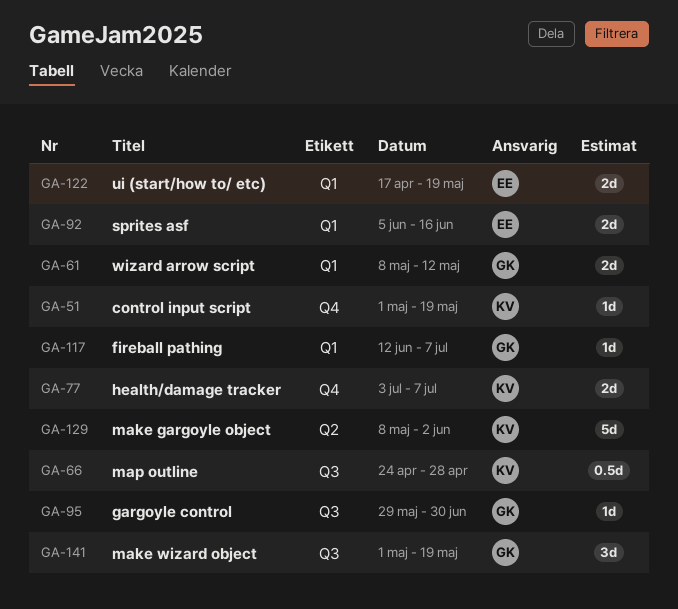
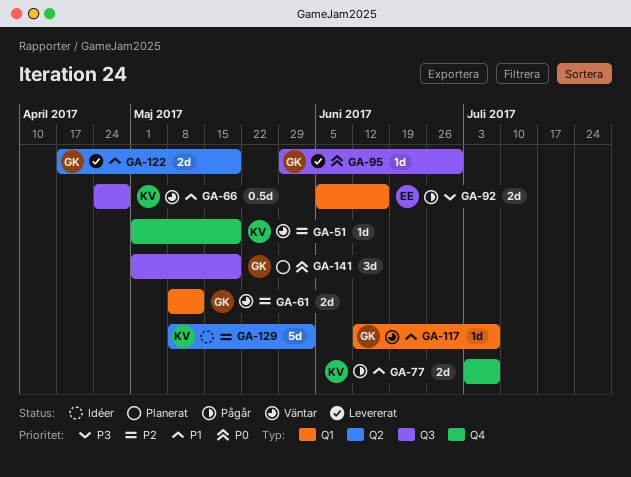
GA-122, owner: EE -> GK
GA-122, label: Q1 -> Q2

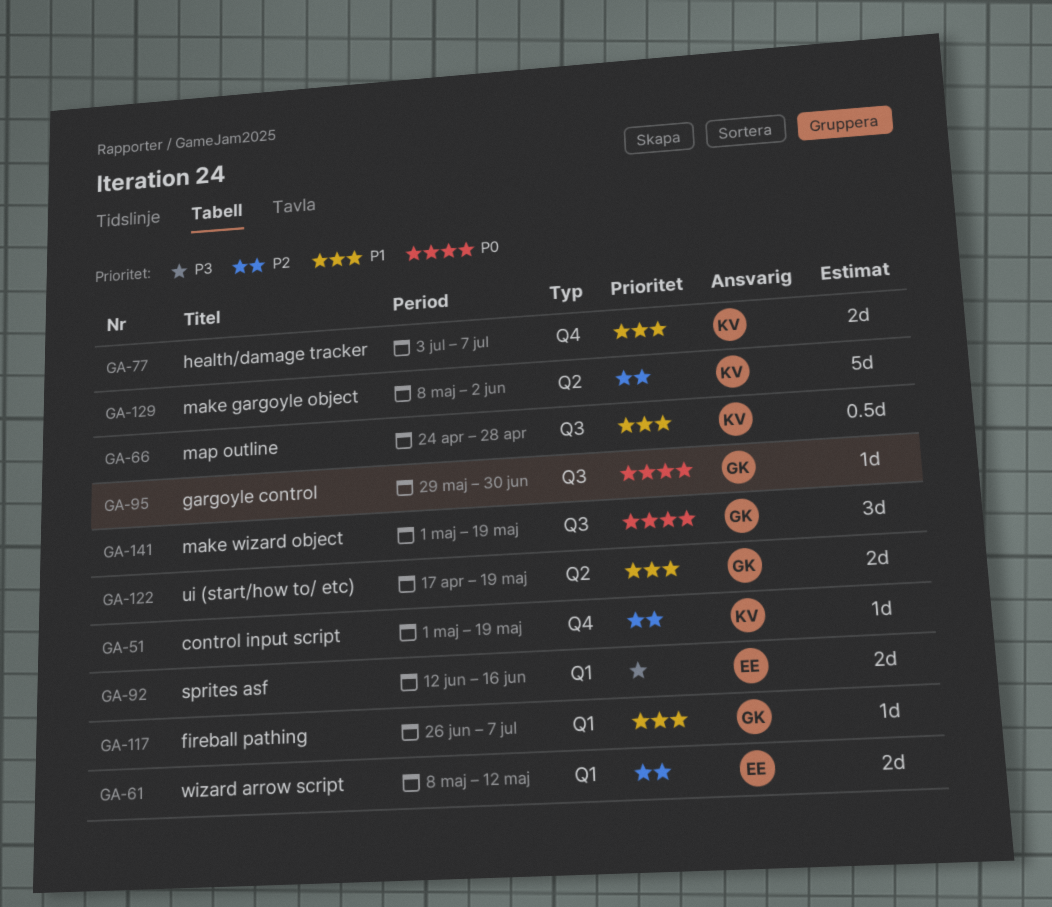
GA-61, owner: GK -> EE
GA-92, start: Jun 5 -> Jun 12
GA-117, start: Jun 12 -> Jun 26

